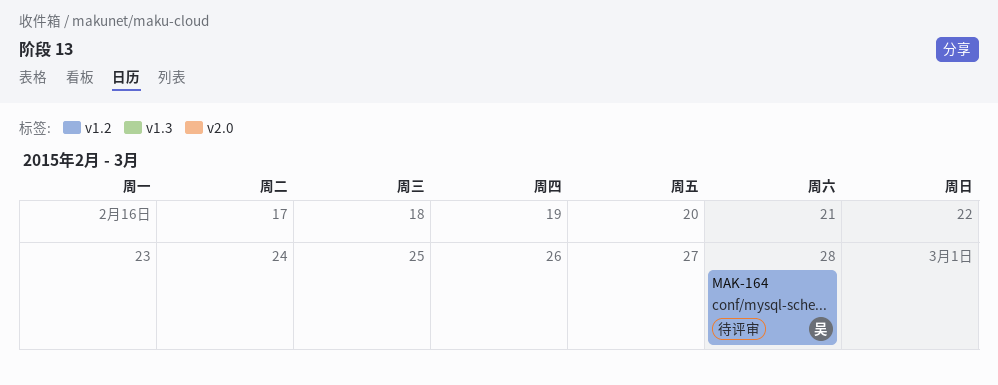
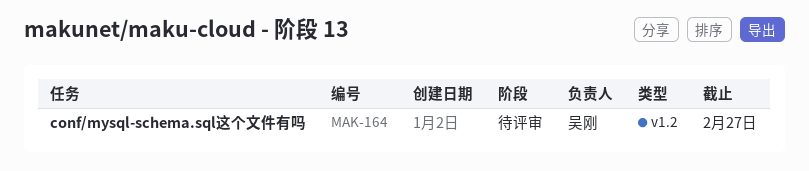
MAK-164, due: Feb 28 -> Feb 27

